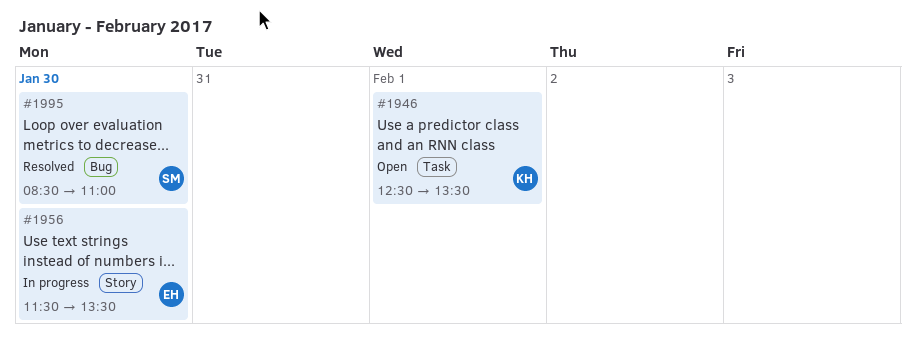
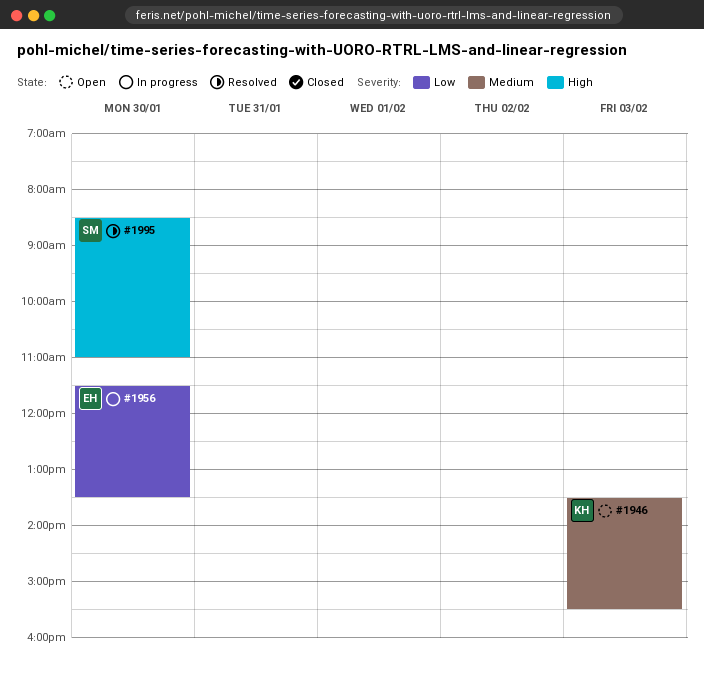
#1946, day: Feb 1 -> Feb 3
#1946, begins: 12:30 -> 13:30
#1946, ends: 13:30 -> 15:30

